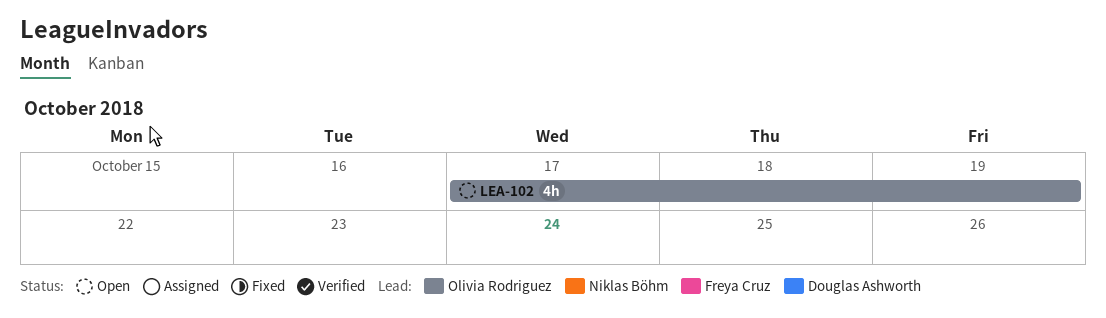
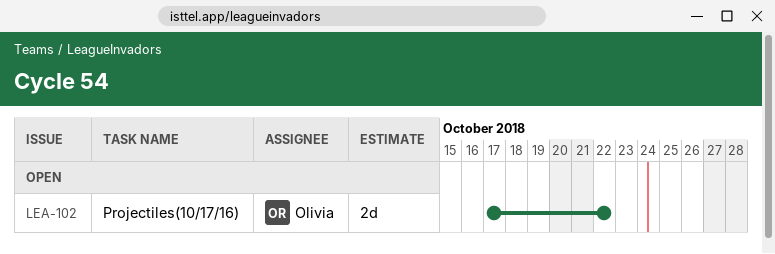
LEA-102, estimate: 4h -> 2d
LEA-102, due: Oct 19 -> Oct 22

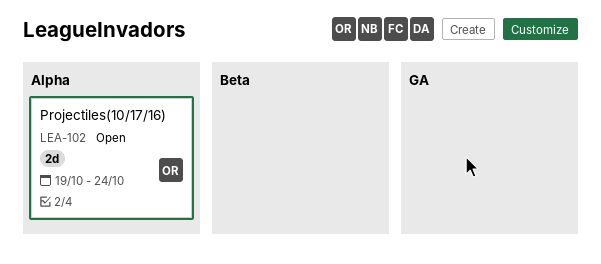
LEA-102, start: Oct 17 -> Oct 19
LEA-102, due: Oct 22 -> Oct 24

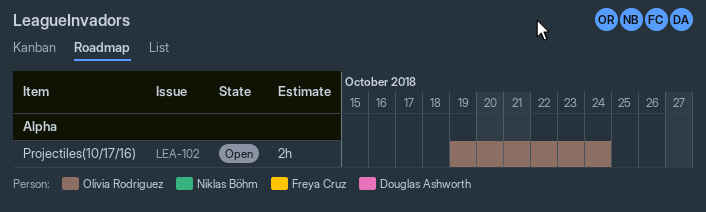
LEA-102, estimate: 2d -> 2h

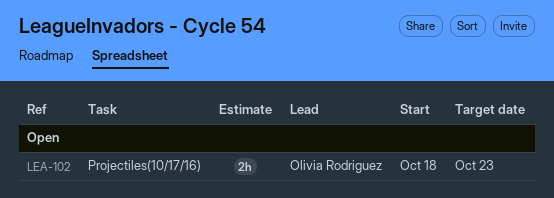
LEA-102, start: Oct 19 -> Oct 18
LEA-102, due: Oct 24 -> Oct 23

